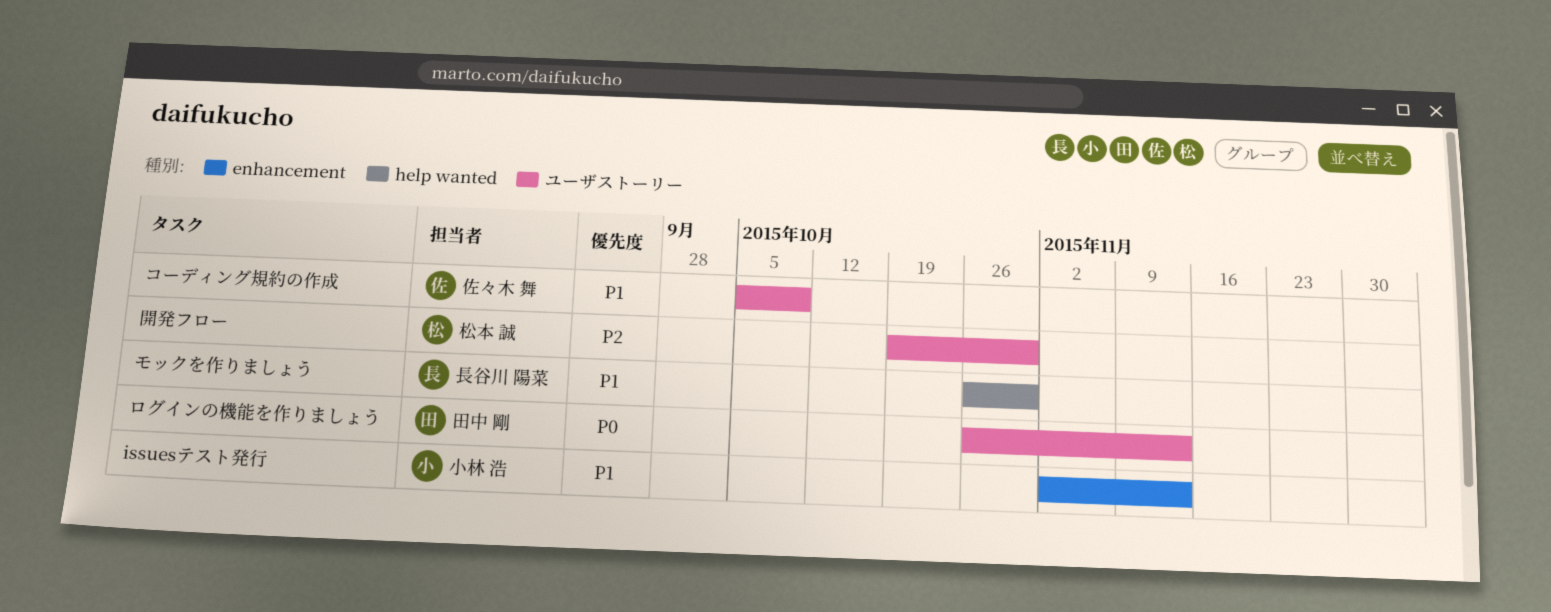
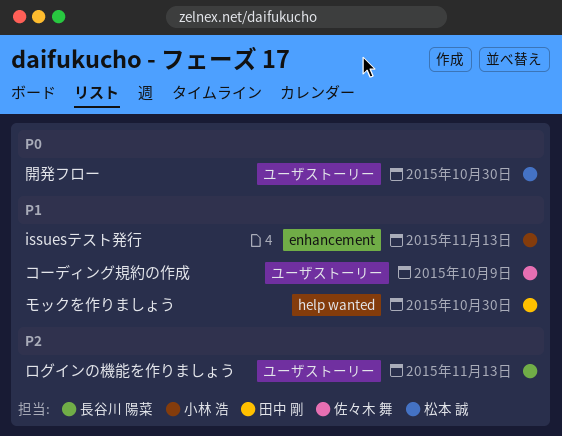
モックを作りましょう, owner: 長谷川 陽菜 -> 田中 剛
ログインの機能を作りましょう, owner: 田中 剛 -> 長谷川 陽菜
ログインの機能を作りましょう, priority: P0 -> P2
開発フロー, priority: P2 -> P0

